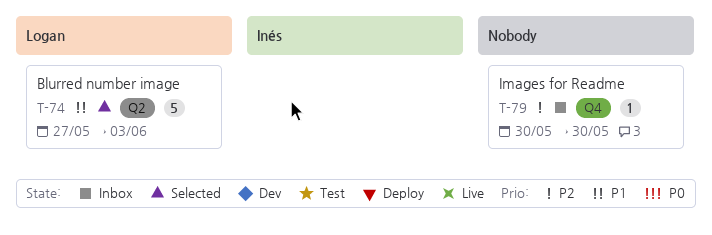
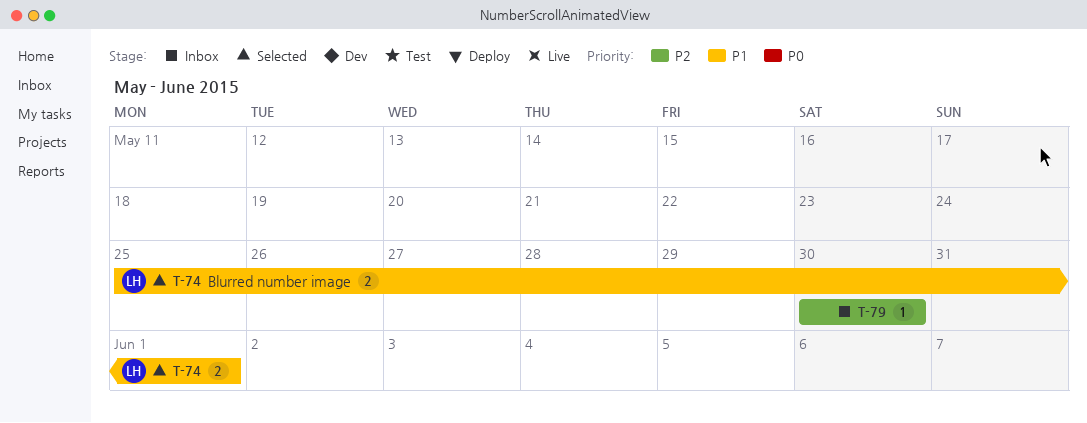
T-74, estimate: 5 -> 2
T-74, start: May 27 -> May 25
T-74, due: Jun 3 -> Jun 1

